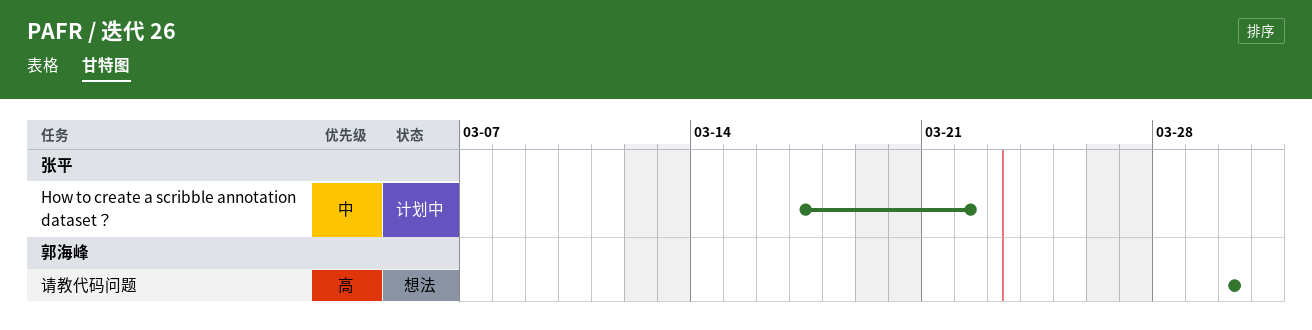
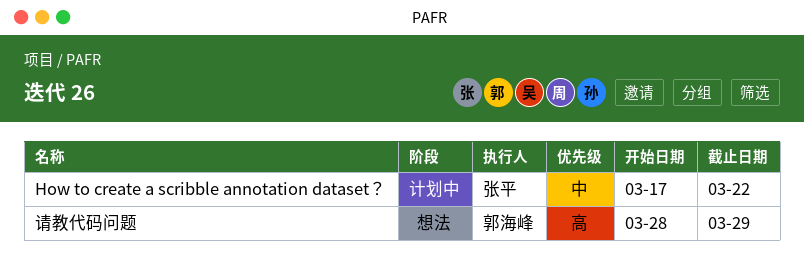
请教代码问题, start: Mar 30 -> Mar 28
请教代码问题, due: Mar 30 -> Mar 29

